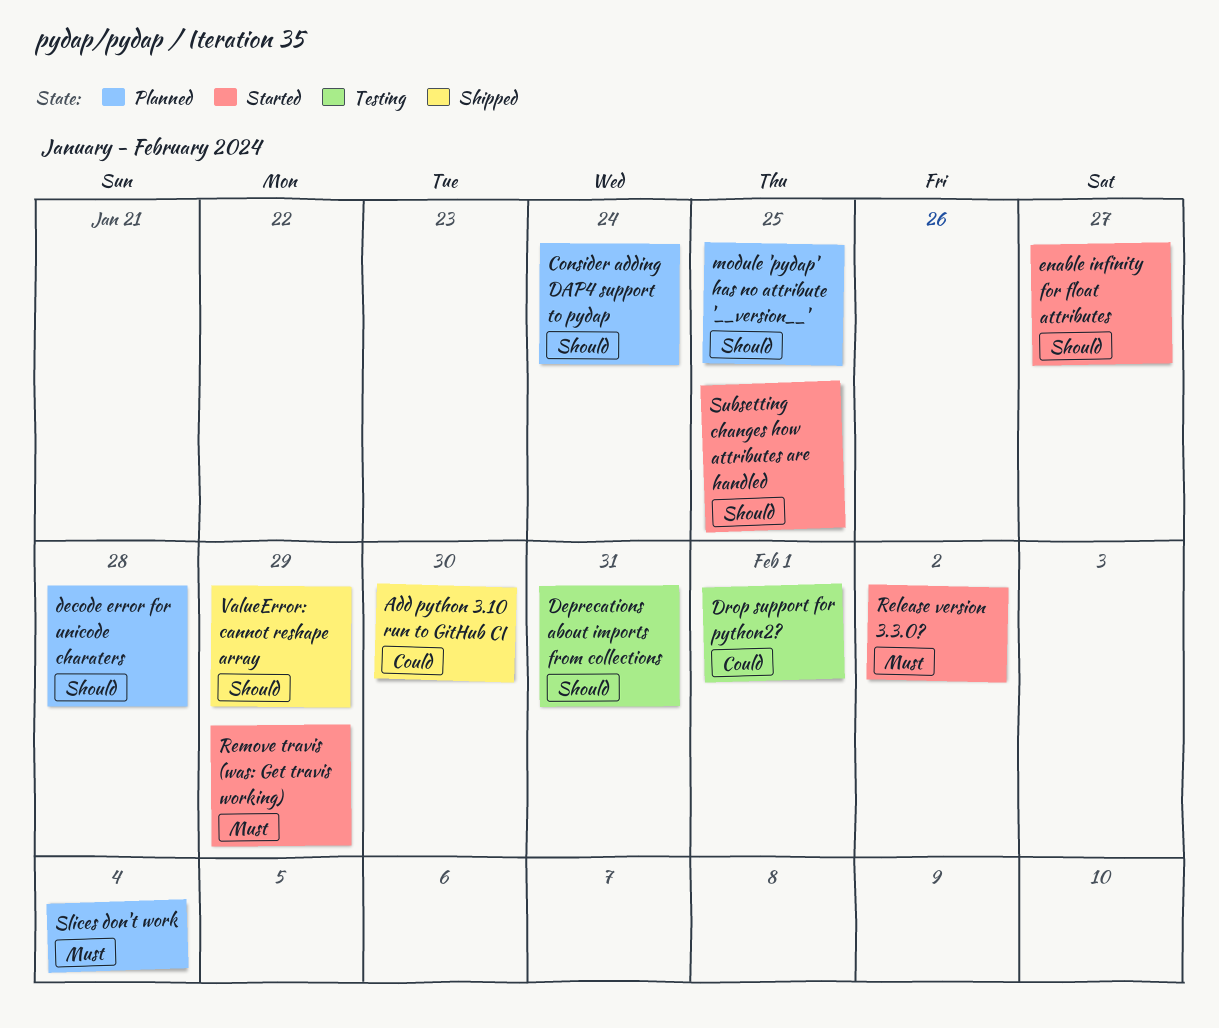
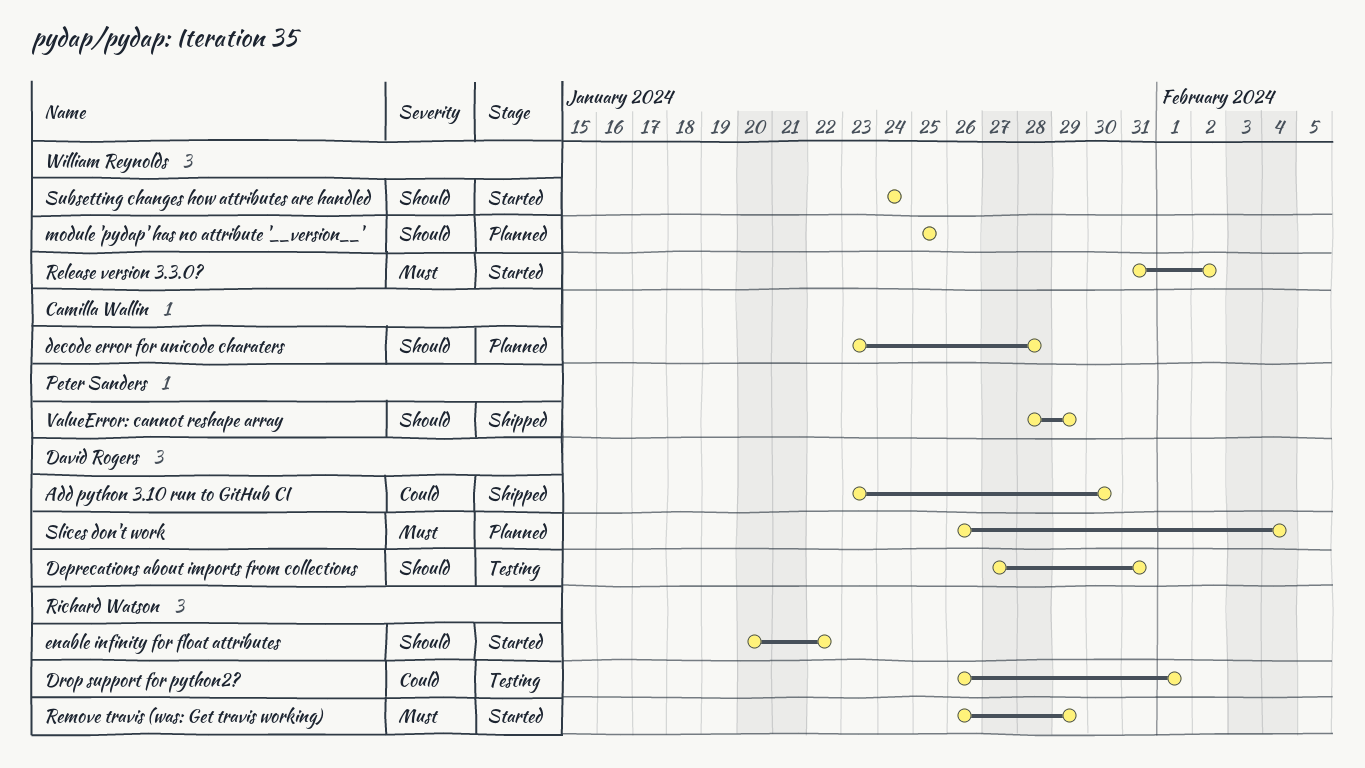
Consider adding DAP4 support to pydap: present -> none
enable infinity for float attributes, due: Jan 27 -> Jan 22
Subsetting changes how attributes are handled, due: Jan 25 -> Jan 24

